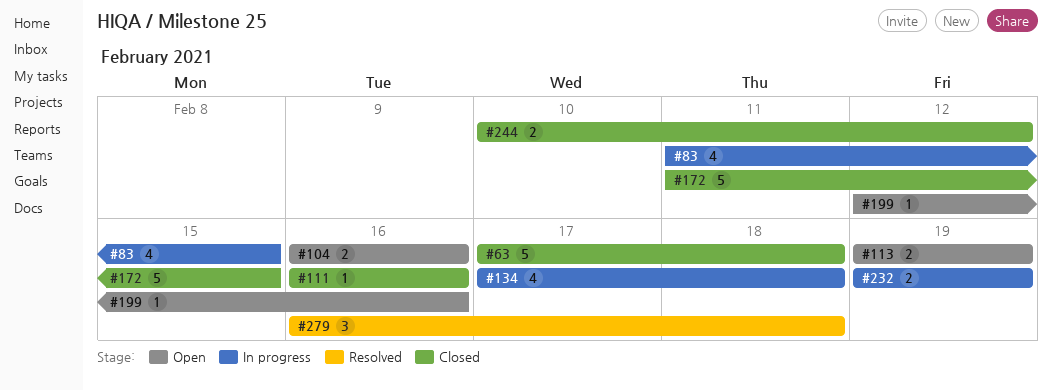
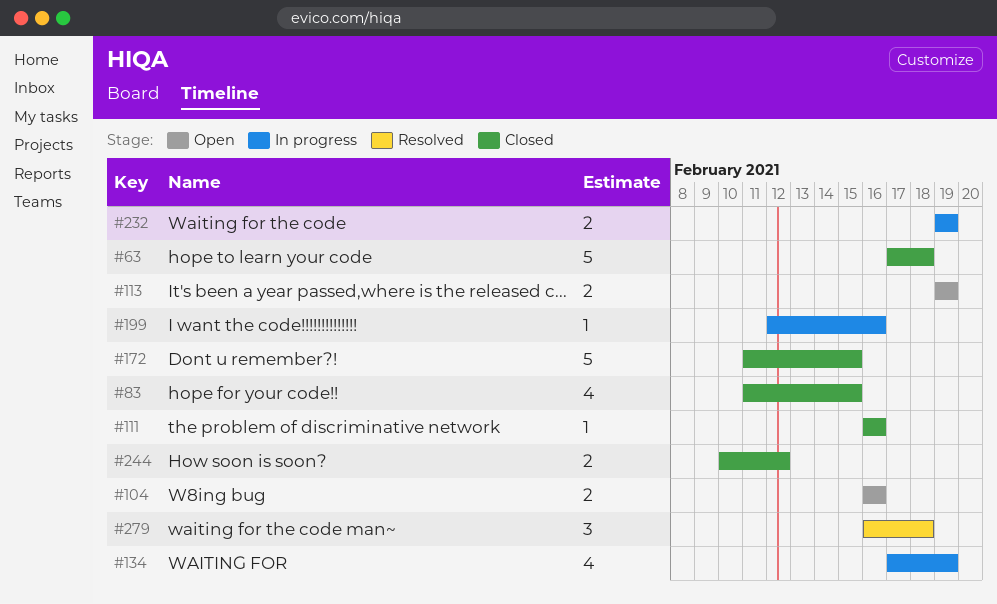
#83, status: In progress -> Closed
#134, due: Feb 18 -> Feb 19
#199, status: Open -> In progress

